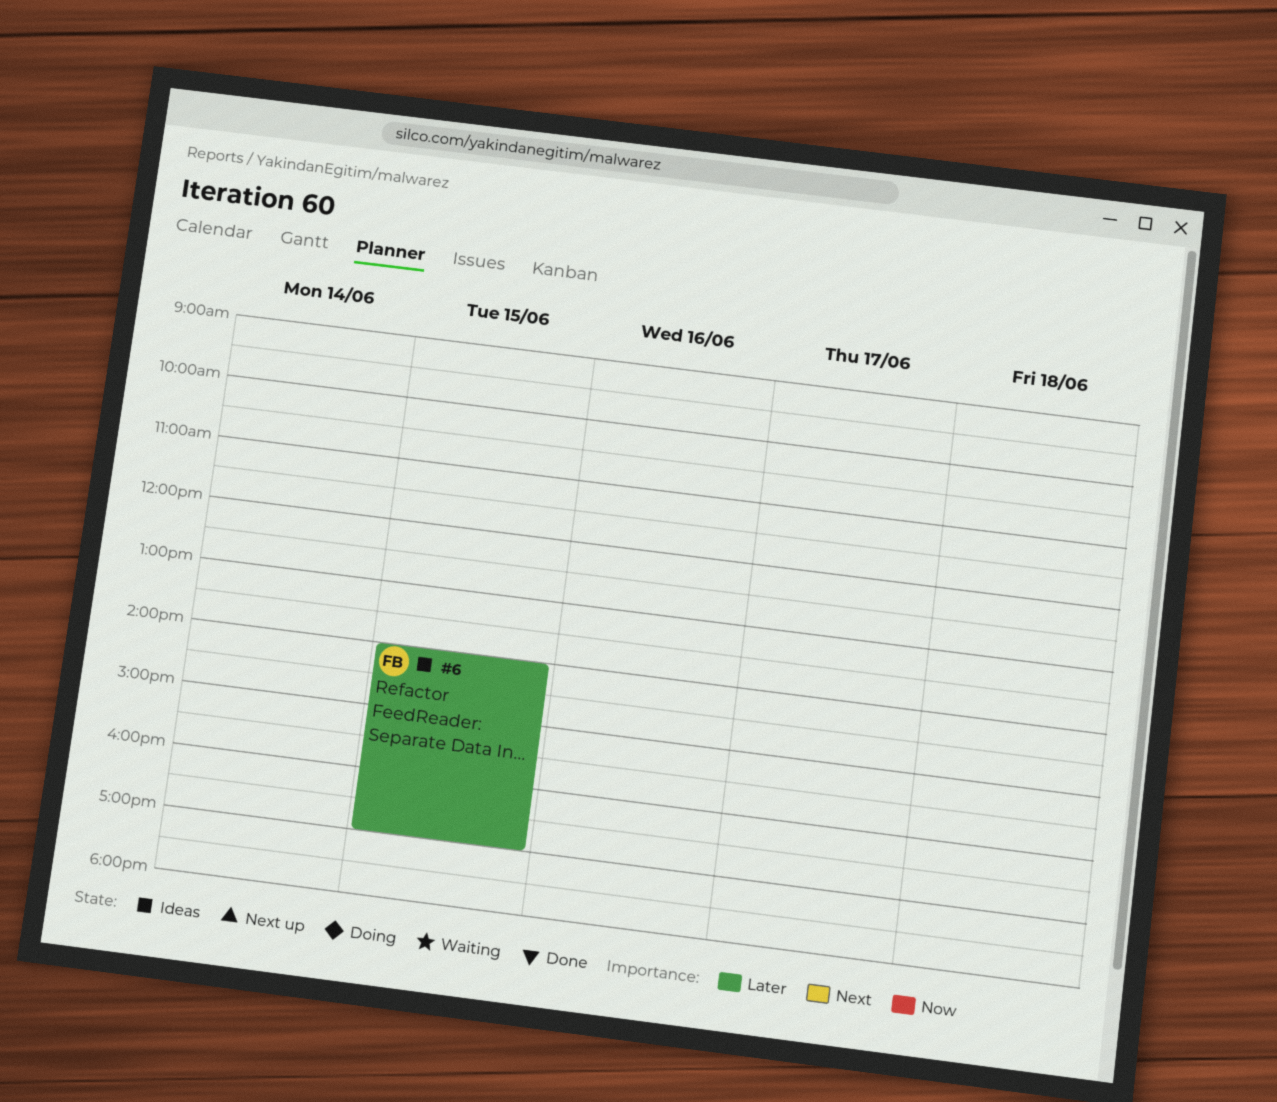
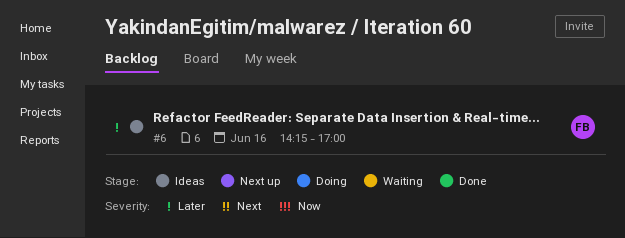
#6, day: Jun 15 -> Jun 16
#6, begins: 14:00 -> 14:15

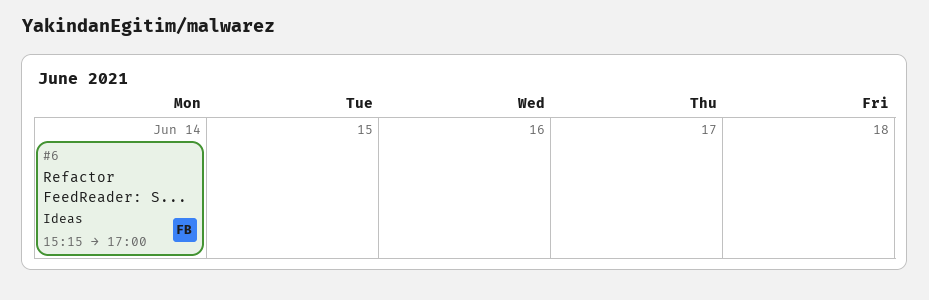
#6, day: Jun 16 -> Jun 14
#6, begins: 14:15 -> 15:15

